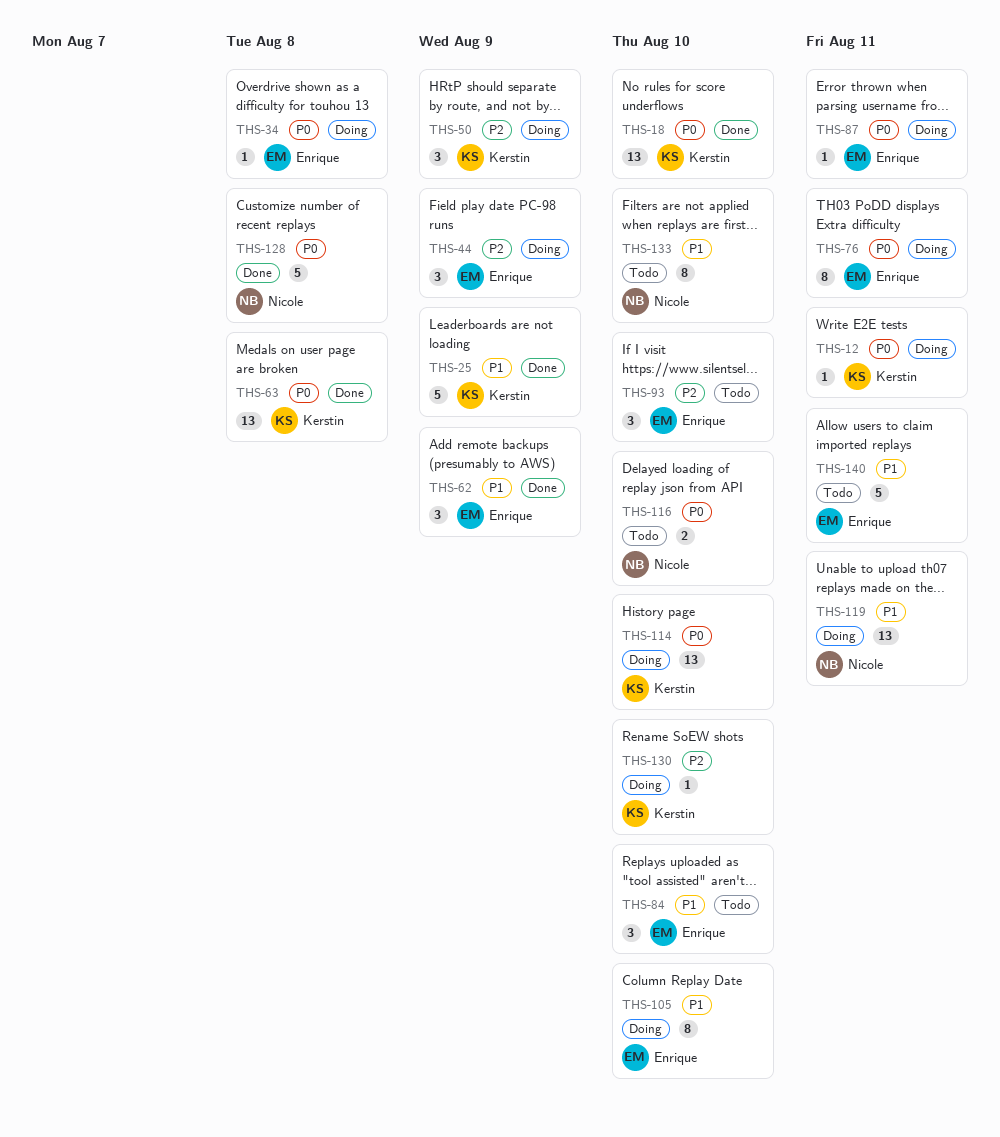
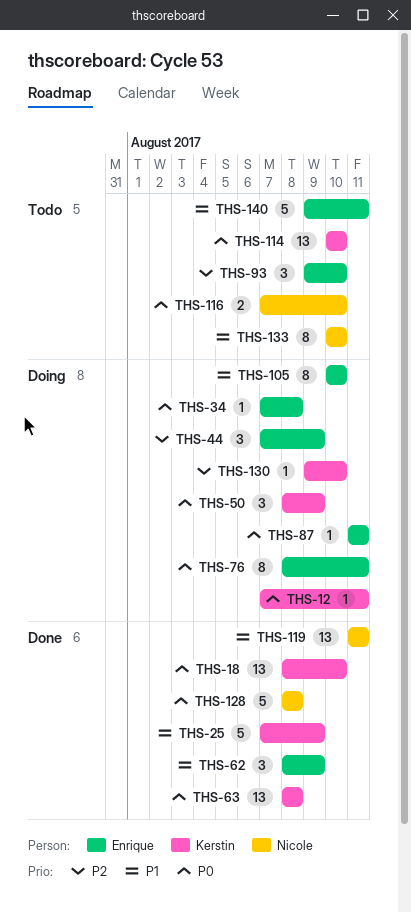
THS-50, priority: P2 -> P0
THS-84: present -> none
THS-114, status: Doing -> Todo
THS-119, status: Doing -> Done

